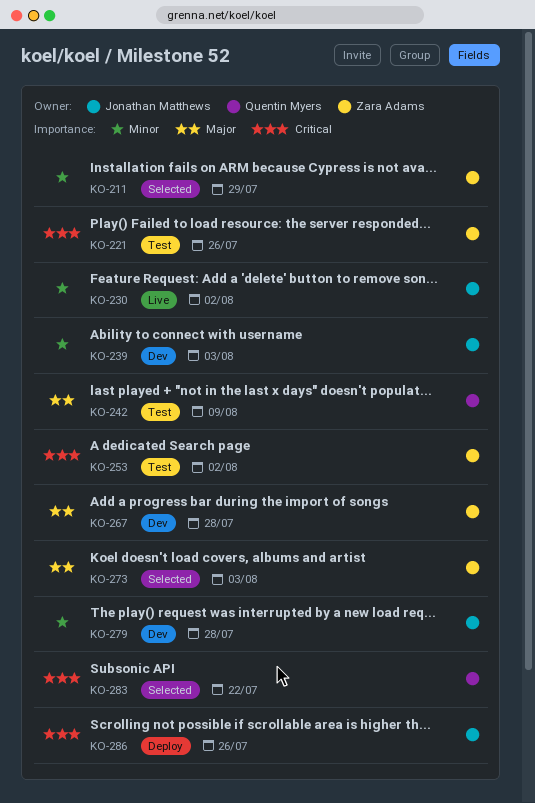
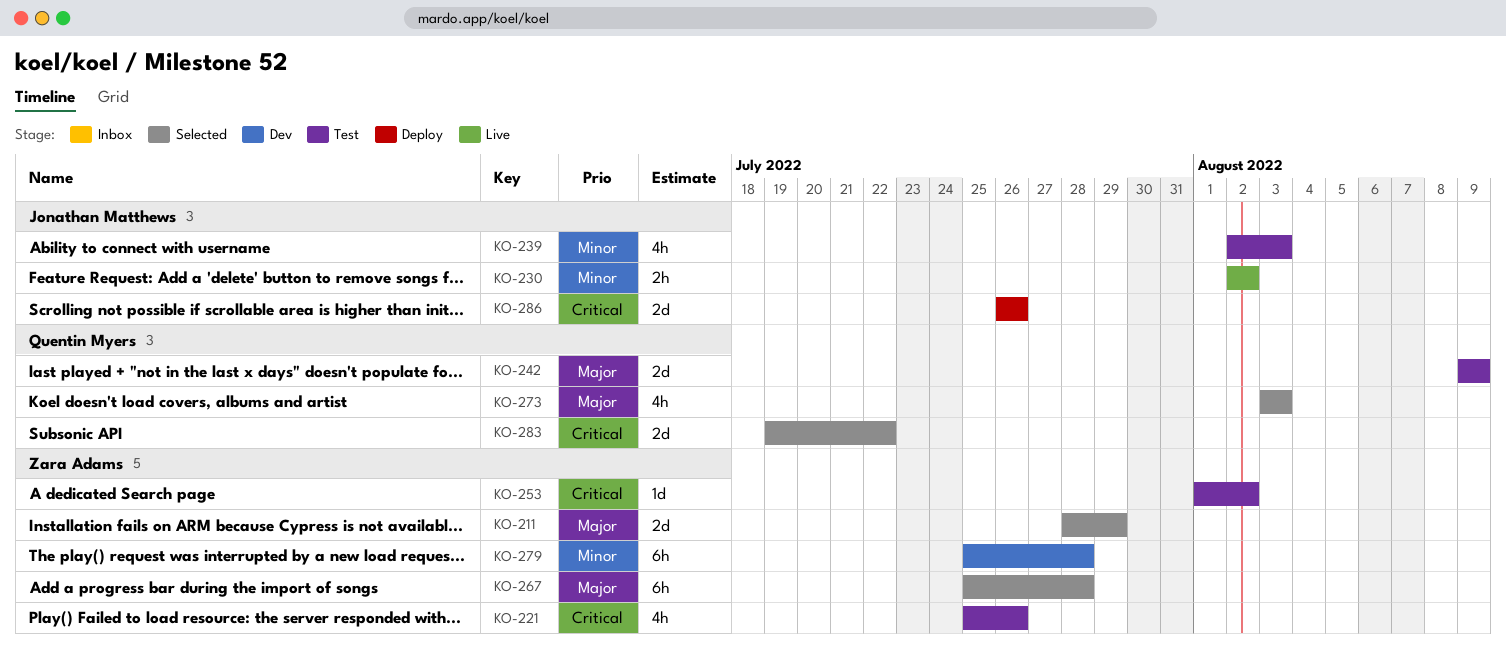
KO-211, priority: Minor -> Major
KO-239, status: Dev -> Test
KO-267, status: Dev -> Selected
KO-273, owner: Zara Adams -> Quentin Myers
KO-279, owner: Jonathan Matthews -> Zara Adams

